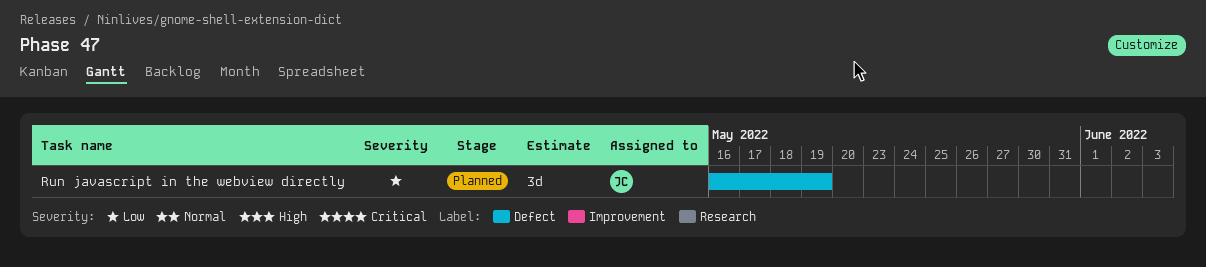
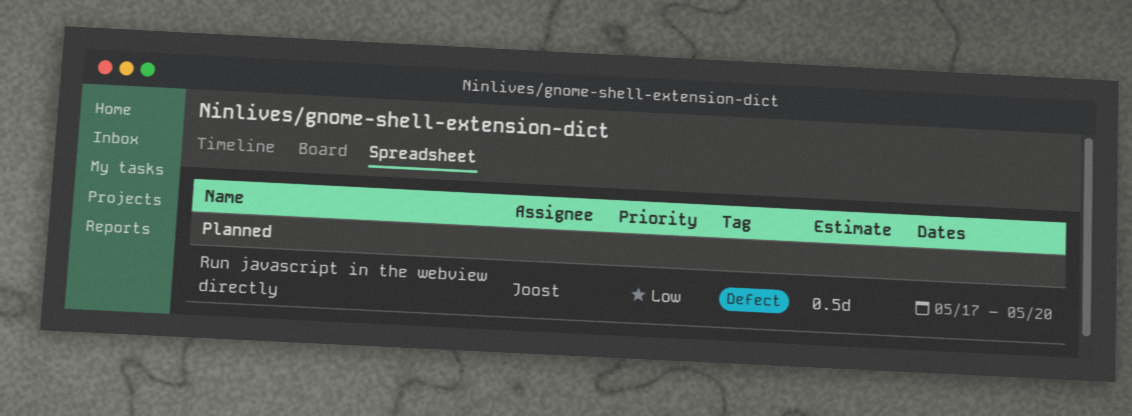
Run javascript in the webview directly, estimate: 3d -> 0.5d
Run javascript in the webview directly, start: May 16 -> May 17
Run javascript in the webview directly, due: May 19 -> May 20

